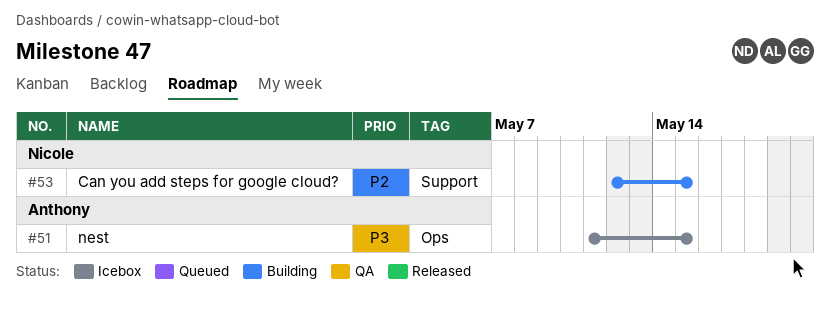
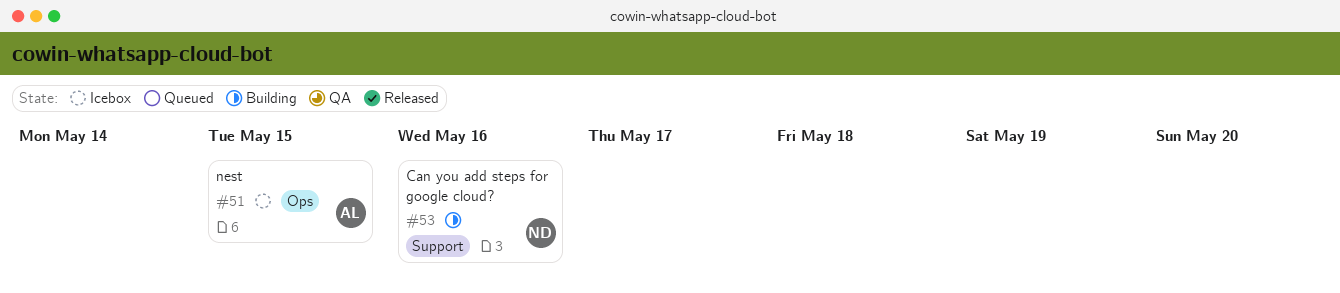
#53, due: May 15 -> May 16

